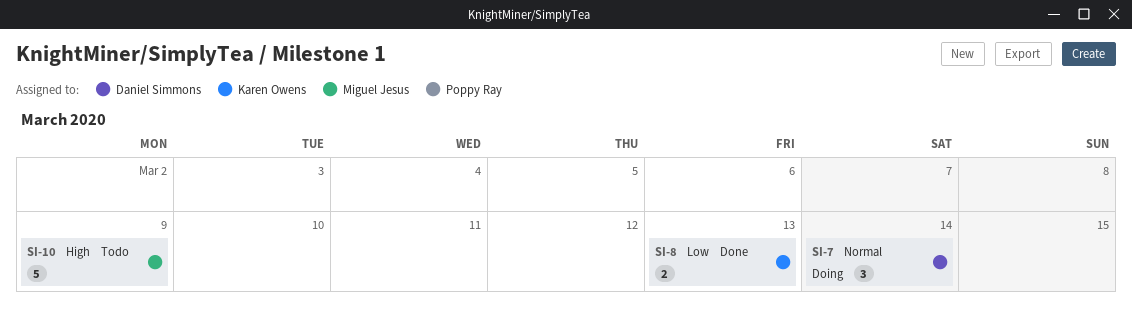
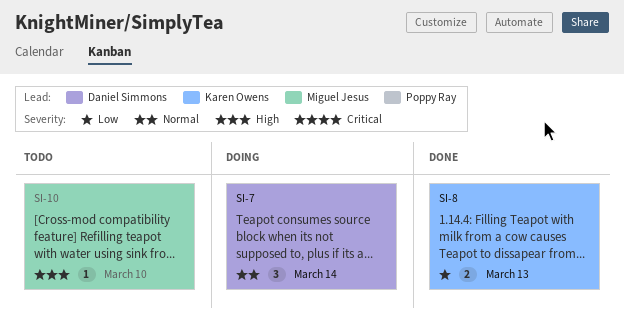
SI-10, estimate: 5 -> 1
SI-10, due: Mar 9 -> Mar 10

